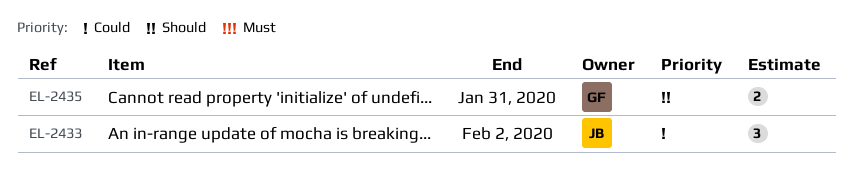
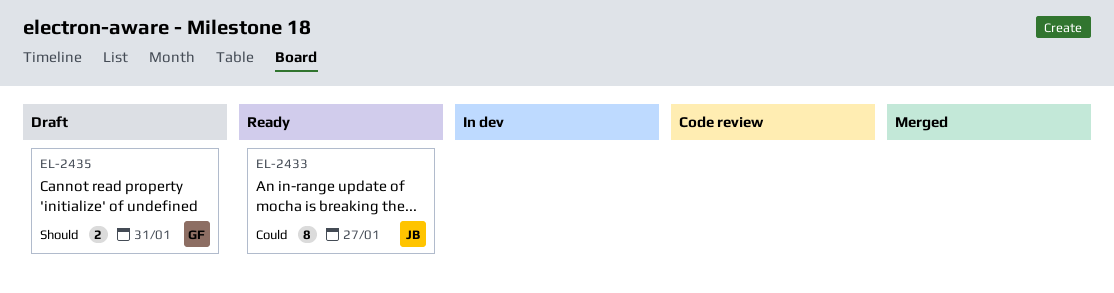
EL-2433, estimate: 3 -> 8
EL-2433, due: Feb 2 -> Jan 27

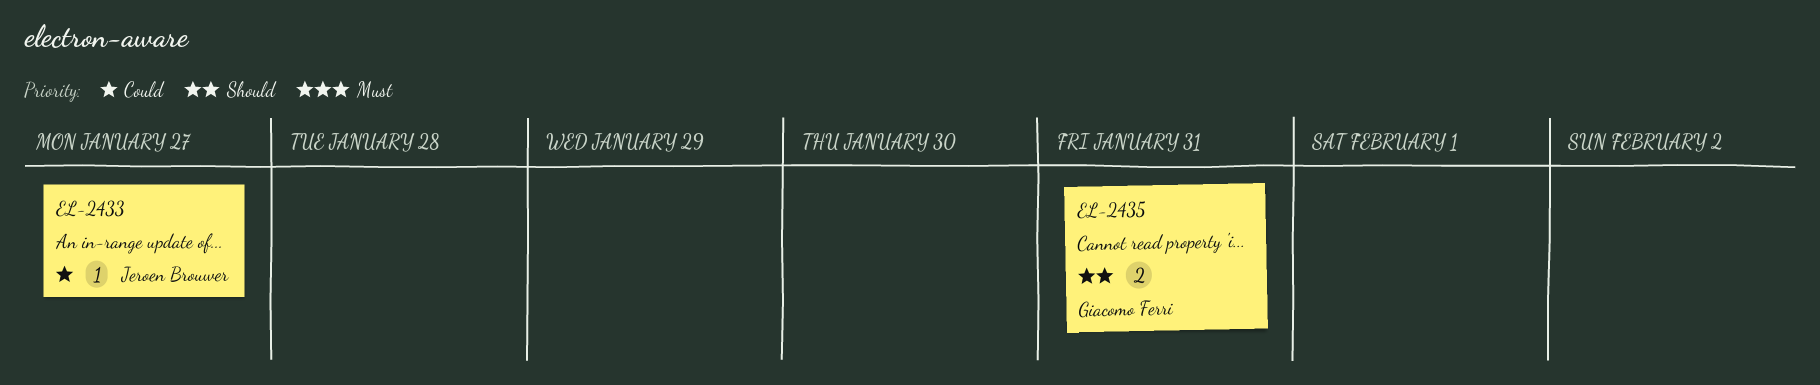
EL-2433, estimate: 8 -> 1

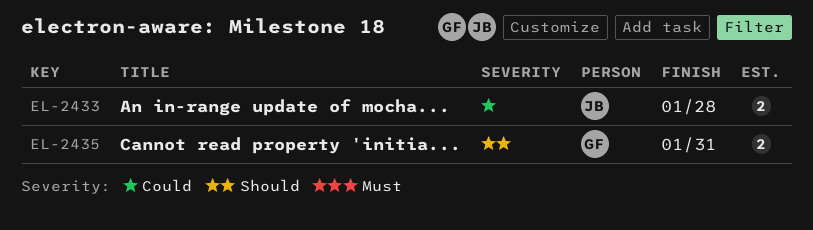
EL-2433, estimate: 1 -> 2
EL-2433, due: Jan 27 -> Jan 28

